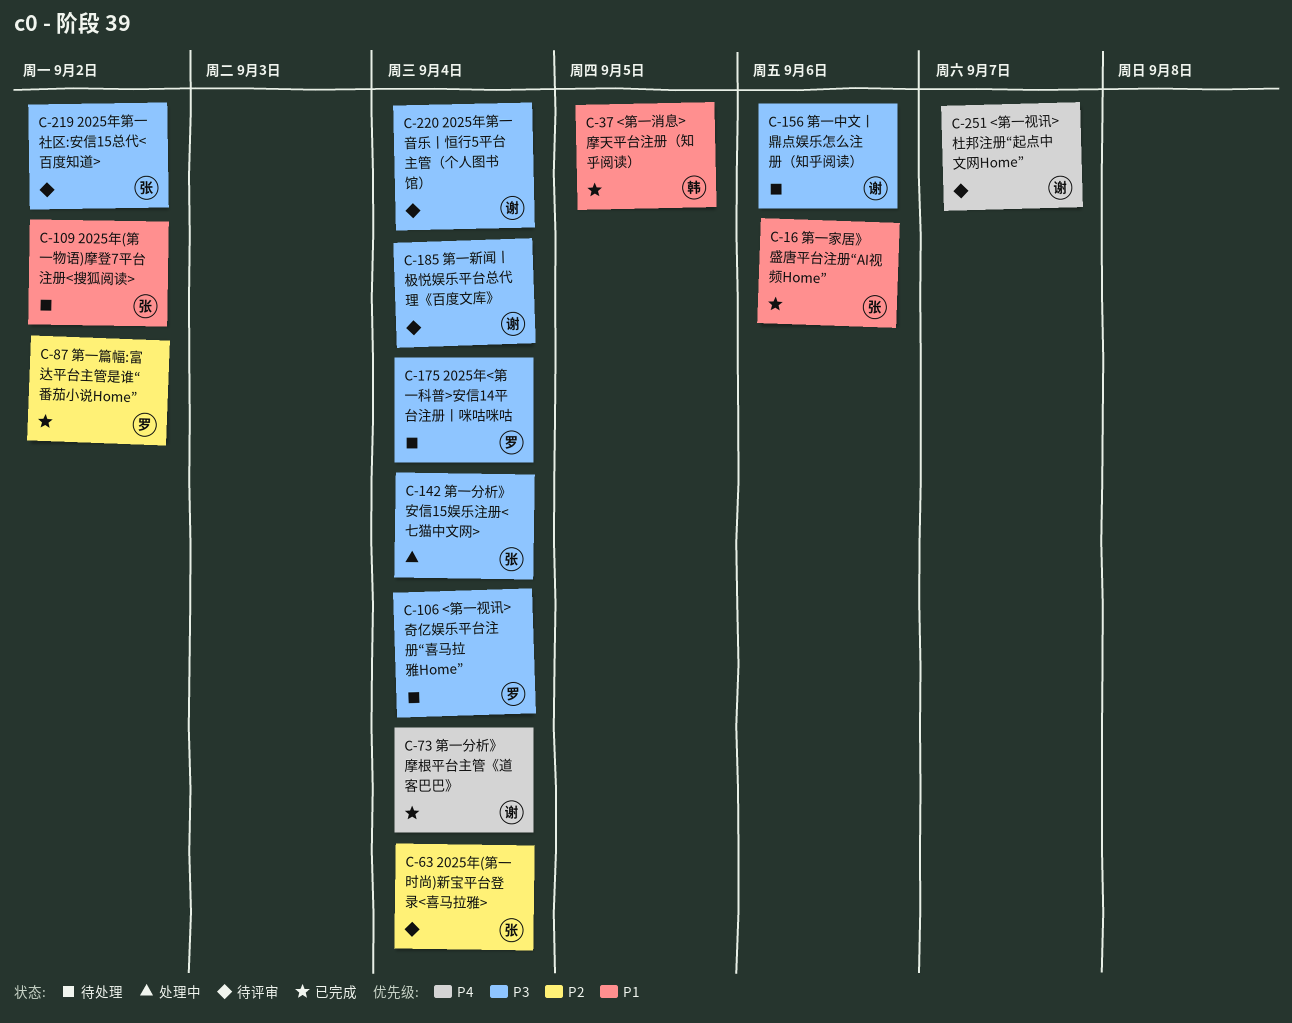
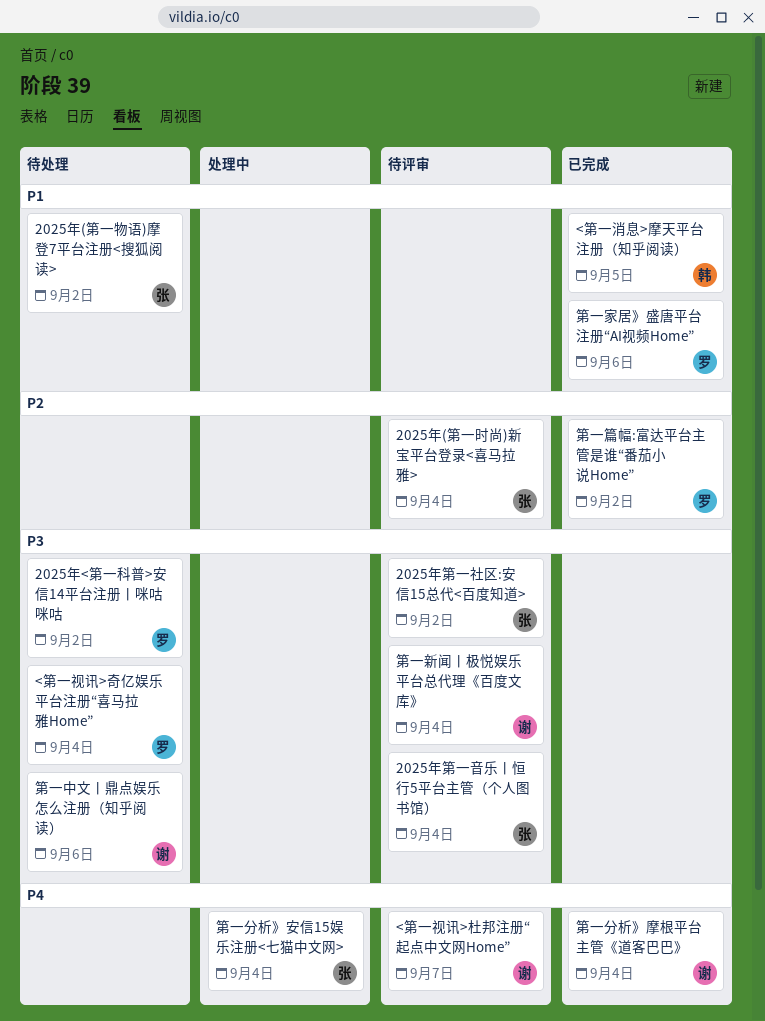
2025年<第一科普>安信14平台注册丨咪咕咪咕, due: Sep 4 -> Sep 2
2025年第一音乐丨恒行5平台主管（个人图书馆）, owner: 谢 -> 张
第一分析》安信15娱乐注册<七猫中文网>, priority: P3 -> P4
第一家居》盛唐平台注册“AI视频Home”, owner: 张 -> 罗

